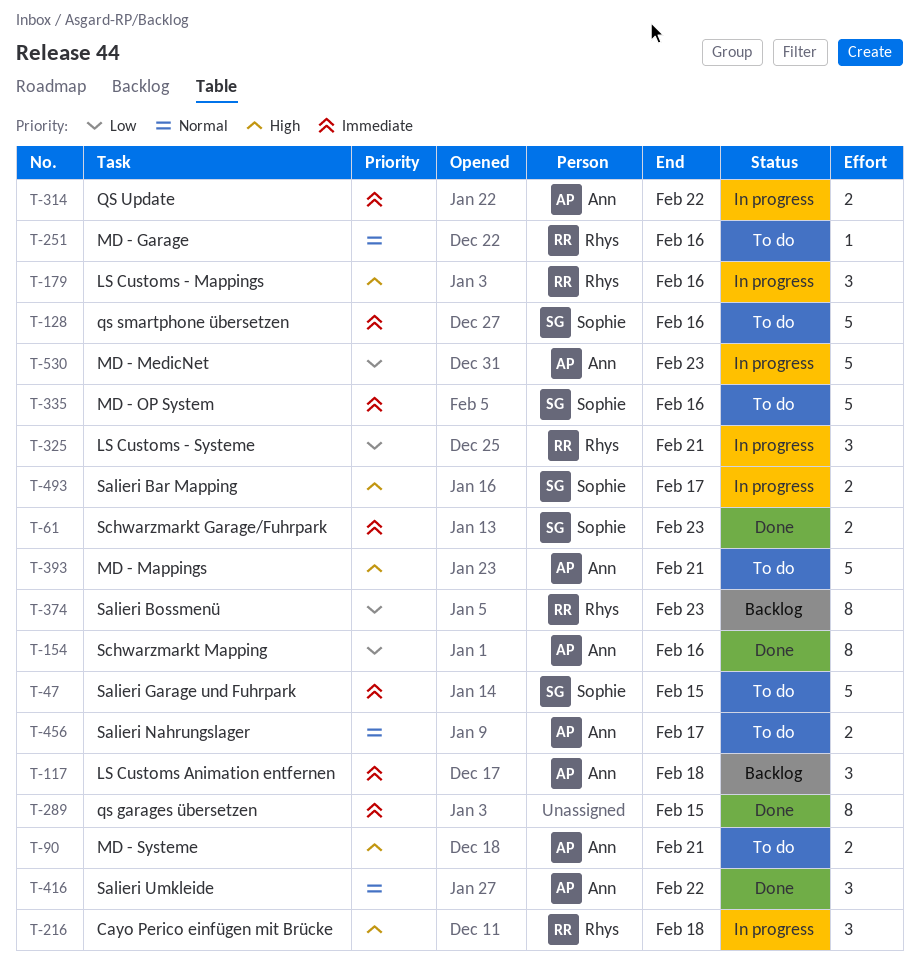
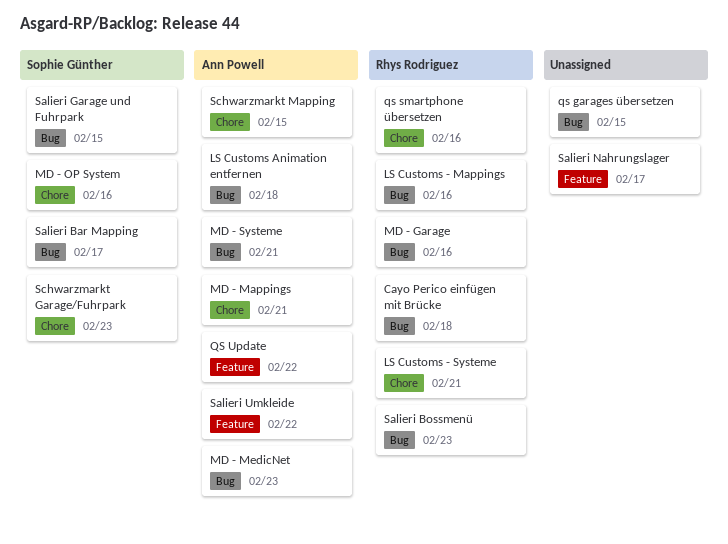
qs smartphone übersetzen, owner: Sophie Günther -> Rhys Rodriguez
Salieri Nahrungslager, owner: Ann Powell -> none
Schwarzmarkt Mapping, due: Feb 16 -> Feb 15

